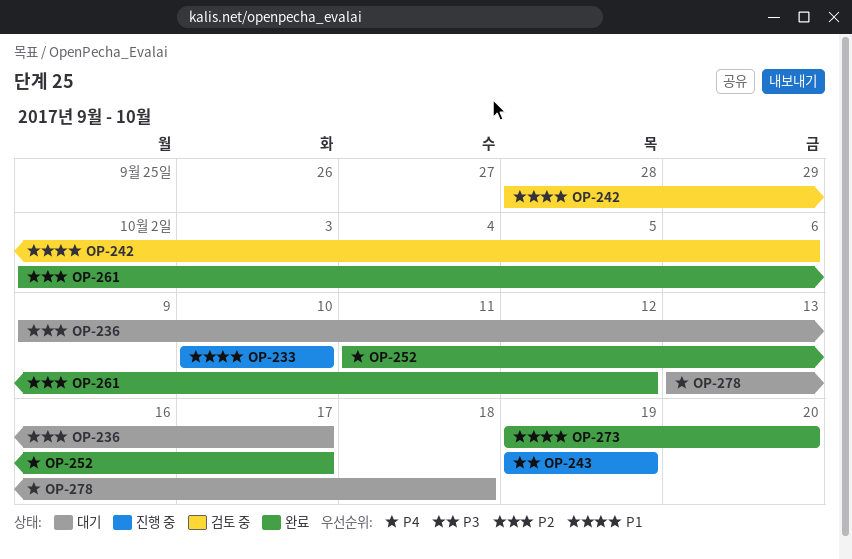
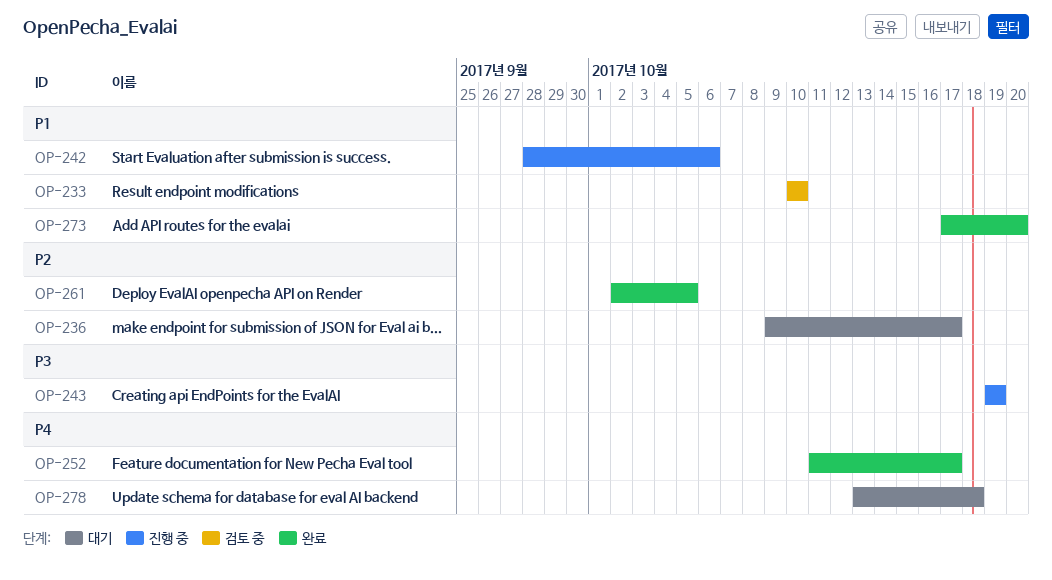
OP-233, status: 진행 중 -> 검토 중
OP-242, status: 검토 중 -> 진행 중
OP-261, due: Oct 12 -> Oct 5
OP-273, start: Oct 19 -> Oct 17

